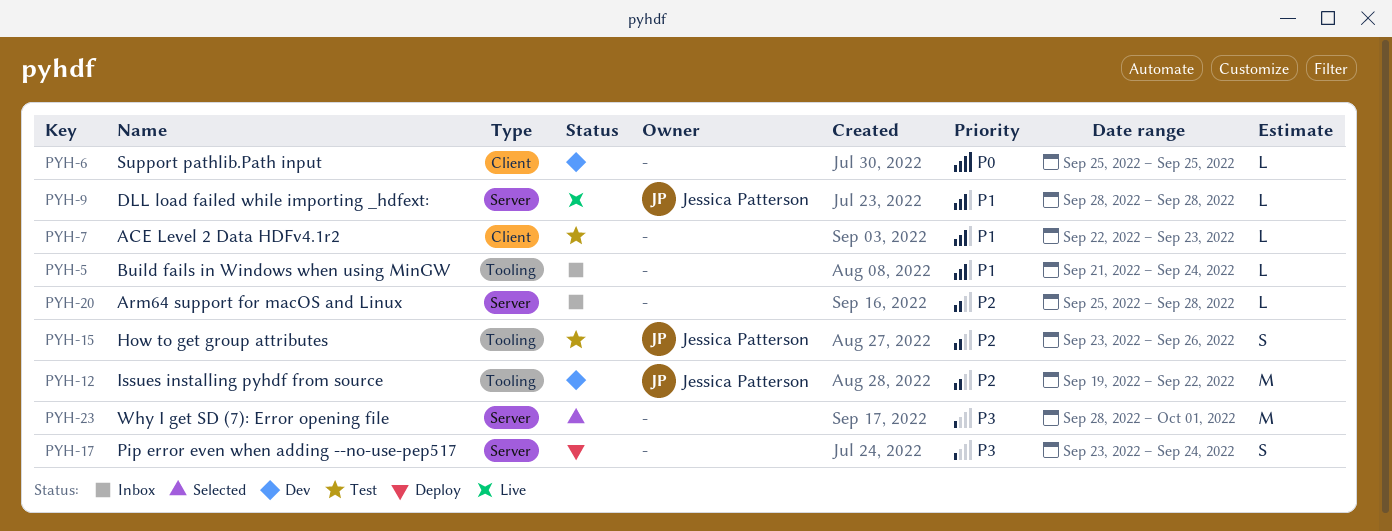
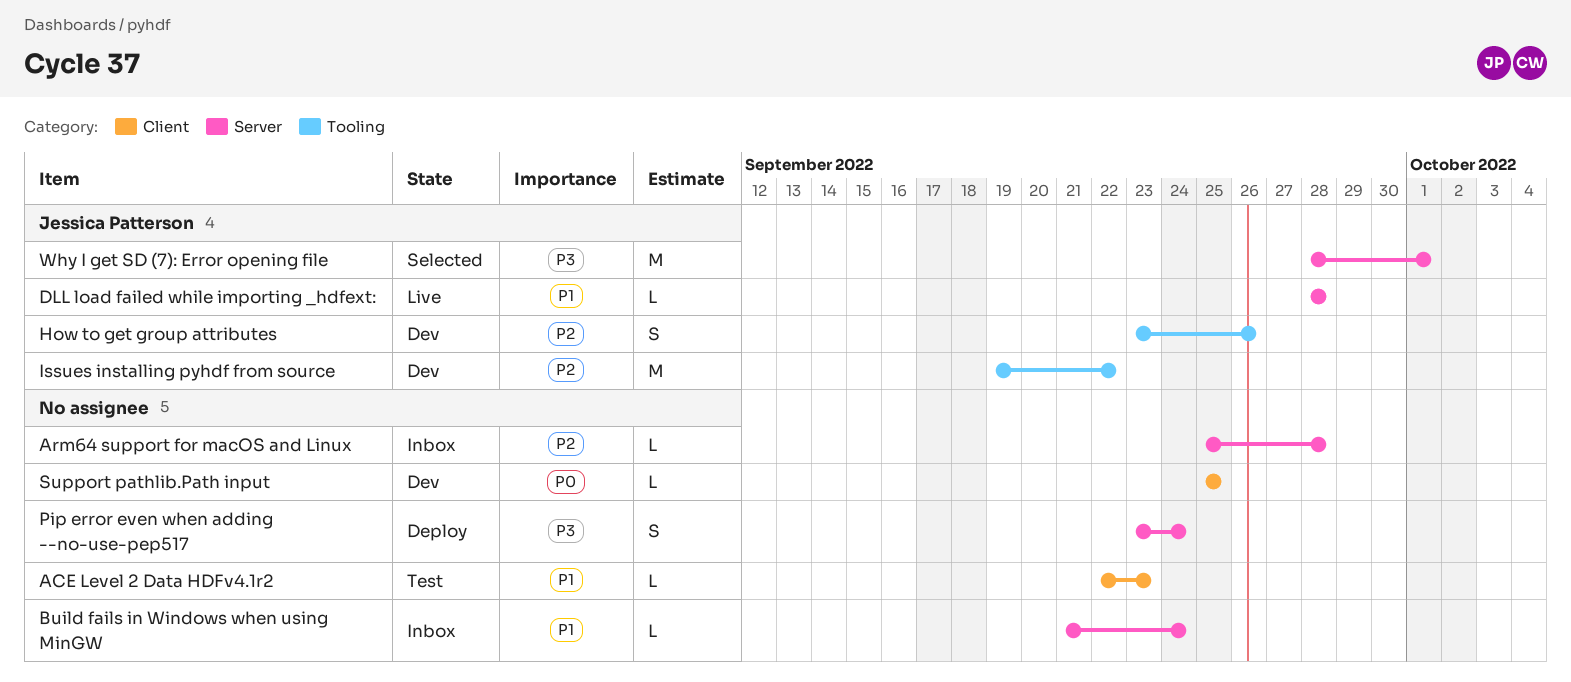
Build fails in Windows when using MinGW, label: Tooling -> Server
How to get group attributes, status: Test -> Dev
Why I get SD (7): Error opening file, owner: none -> Jessica Patterson

